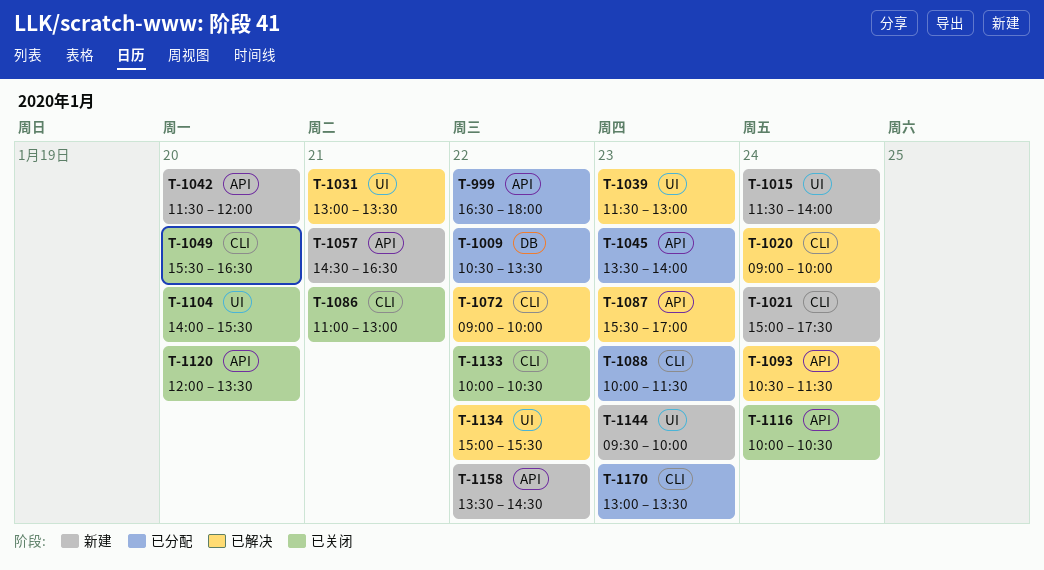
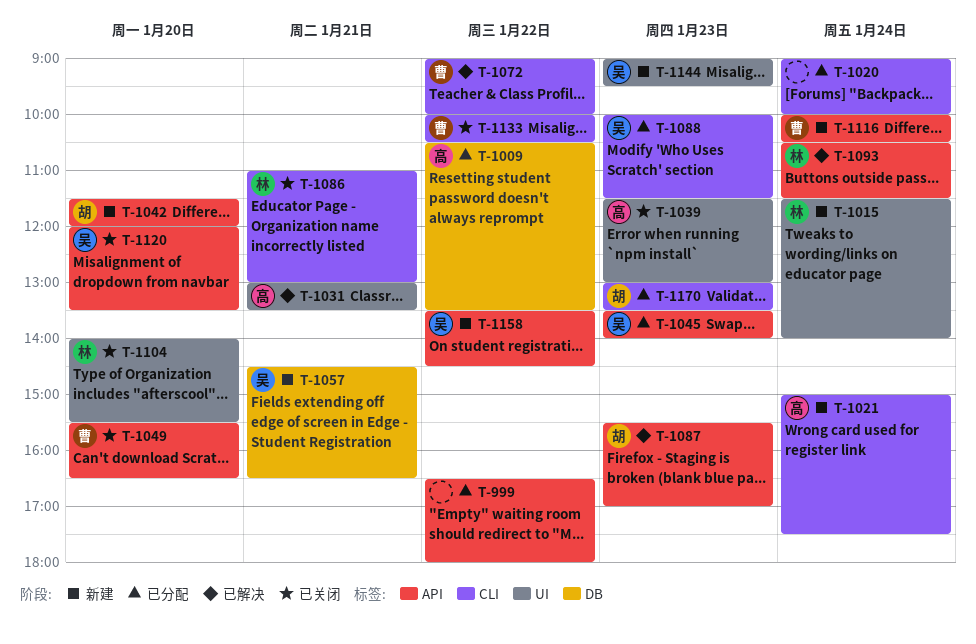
T-1020, status: 已解决 -> 已分配
T-1039, status: 已解决 -> 已关闭
T-1049, label: CLI -> API
T-1057, label: API -> DB
T-1116, status: 已关闭 -> 新建
T-1134: present -> none
T-1144, begins: 09:30 -> 09:00
T-1144, ends: 10:00 -> 09:30

